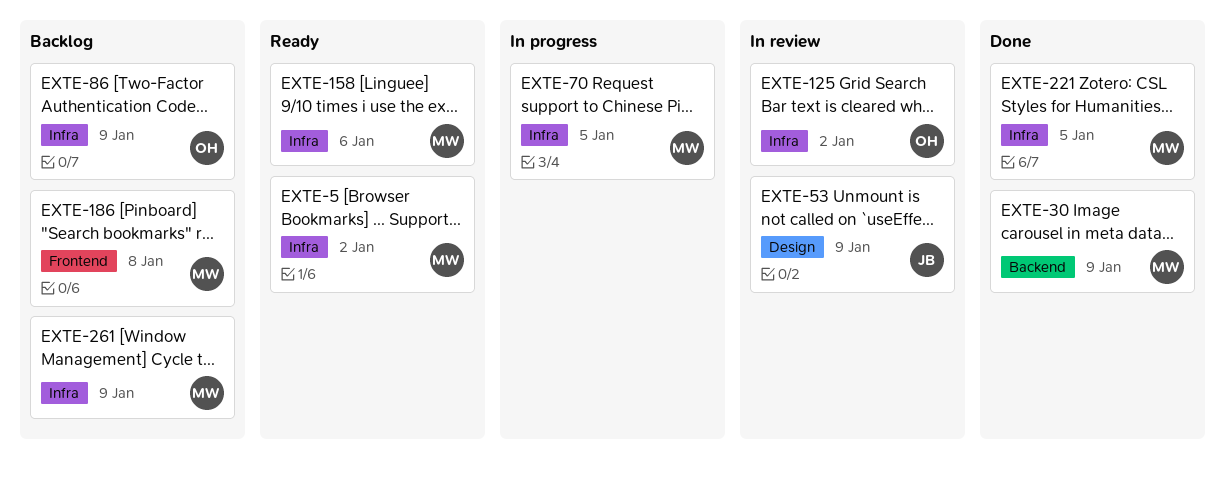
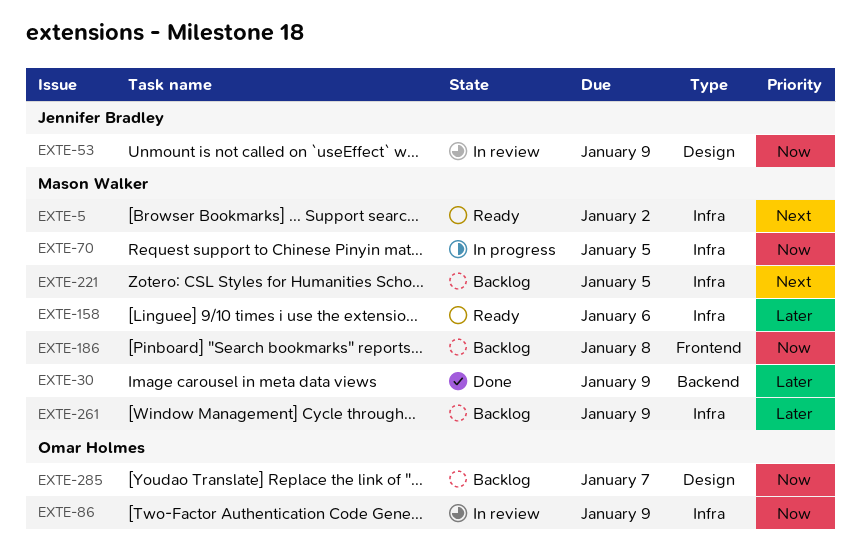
EXTE-86, status: Backlog -> In review
EXTE-125: present -> none
EXTE-221, status: Done -> Backlog
EXTE-285: none -> present

